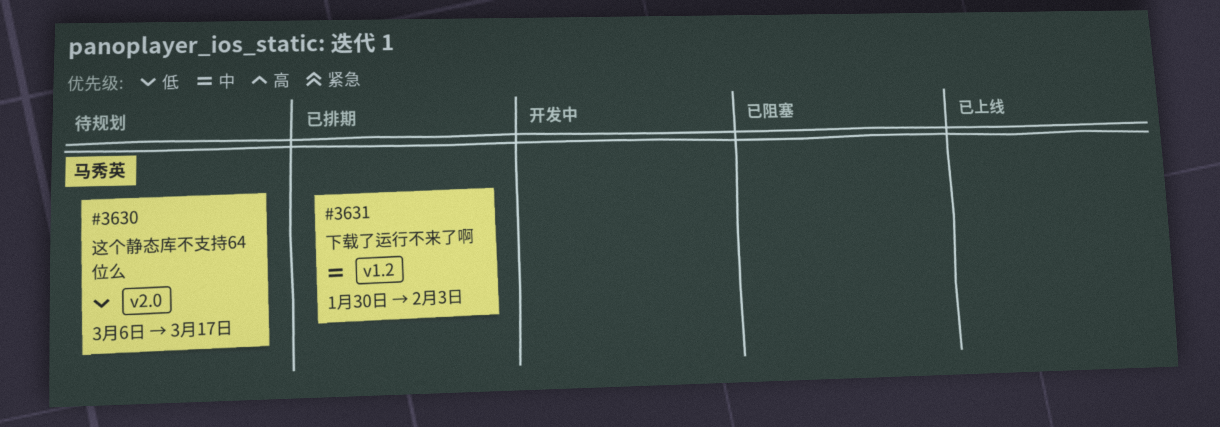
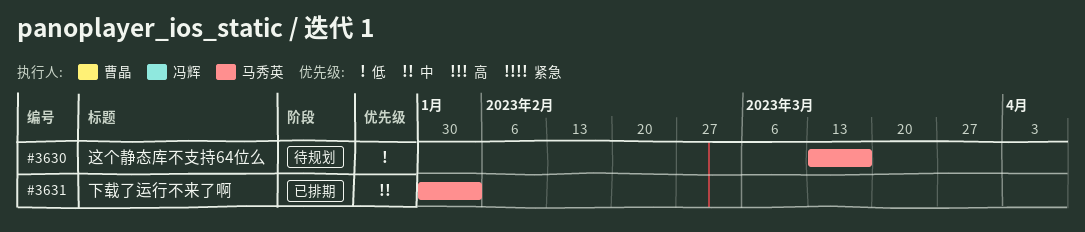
#3630, start: Mar 6 -> Mar 13

